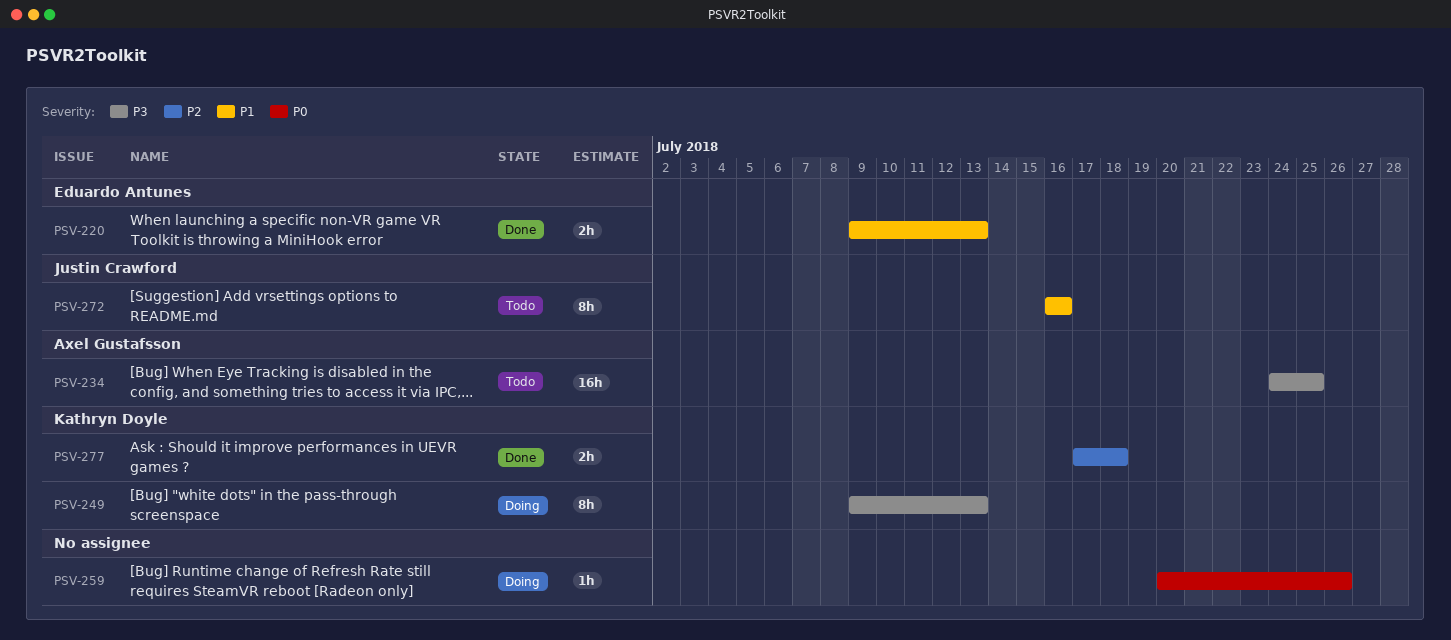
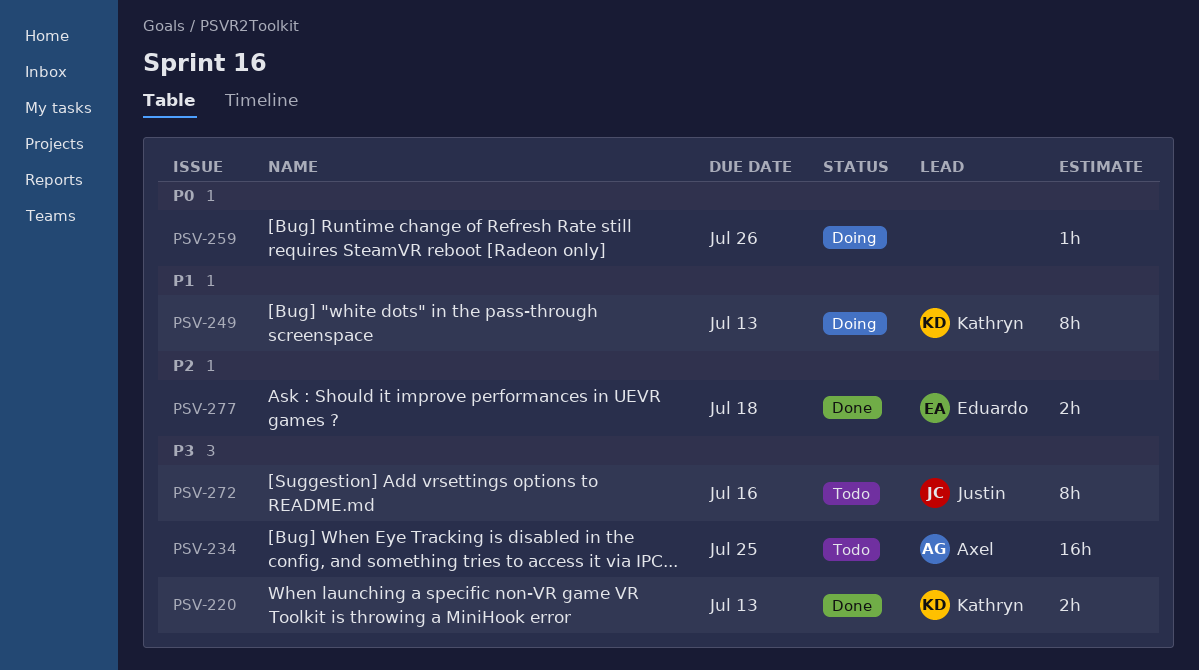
PSV-220, owner: Eduardo Antunes -> Kathryn Doyle
PSV-220, priority: P1 -> P3
PSV-249, priority: P3 -> P1
PSV-272, priority: P1 -> P3
PSV-277, owner: Kathryn Doyle -> Eduardo Antunes

